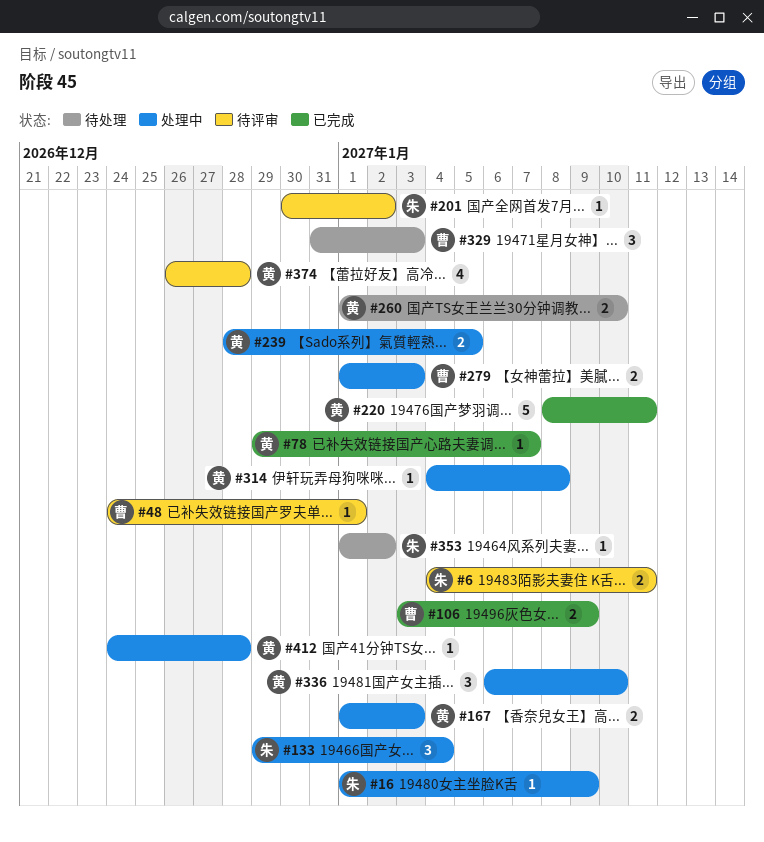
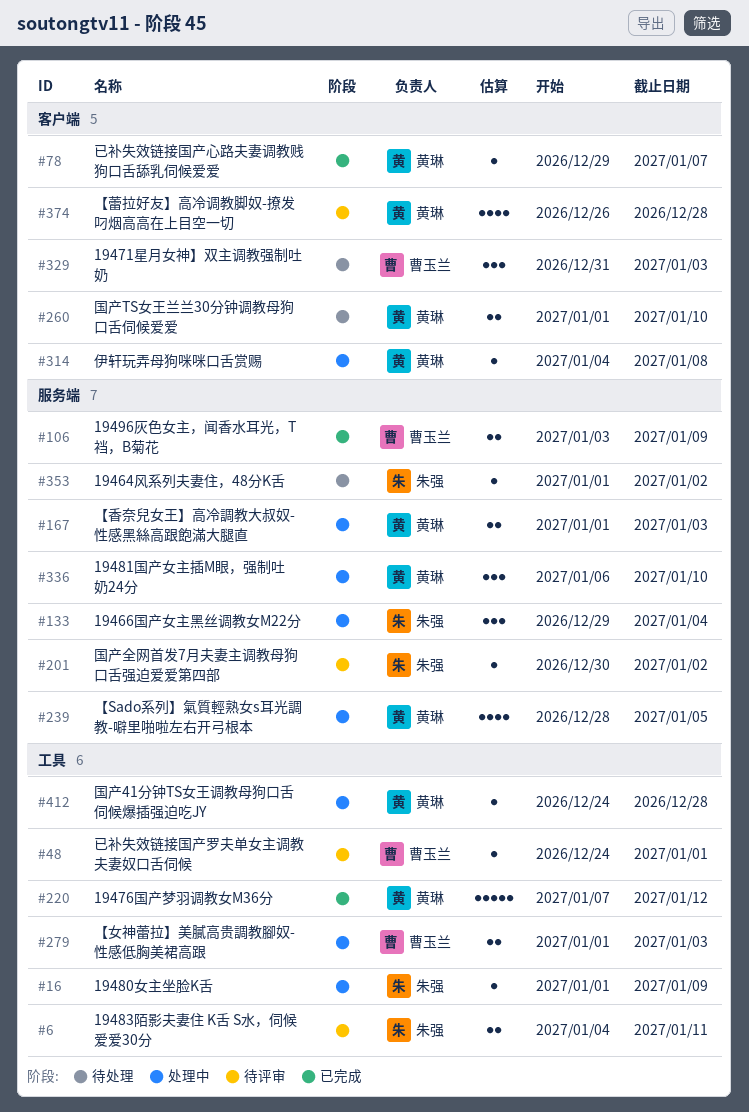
#220, start: Jan 8 -> Jan 7
#220, due: Jan 11 -> Jan 12
#239, estimate: 2 -> 4

